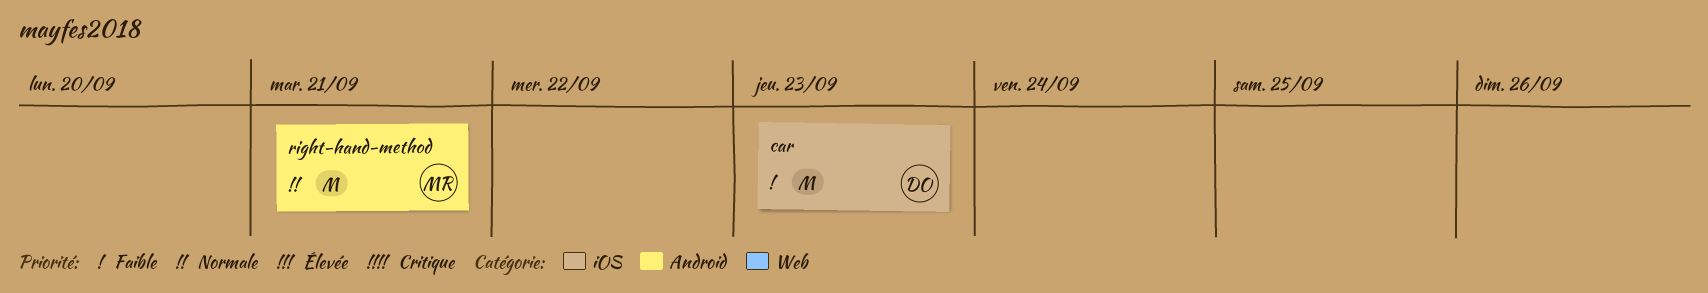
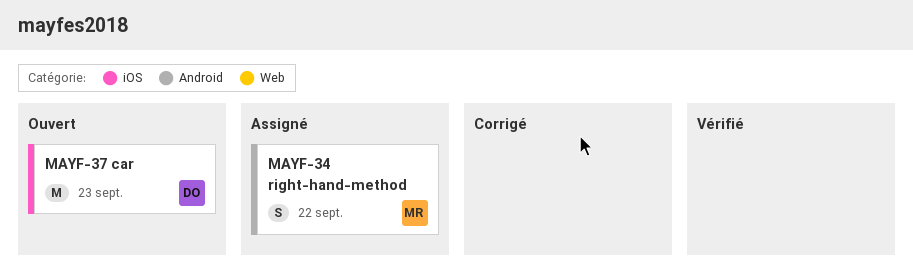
right-hand-method, estimate: M -> S
right-hand-method, due: Sep 21 -> Sep 22

